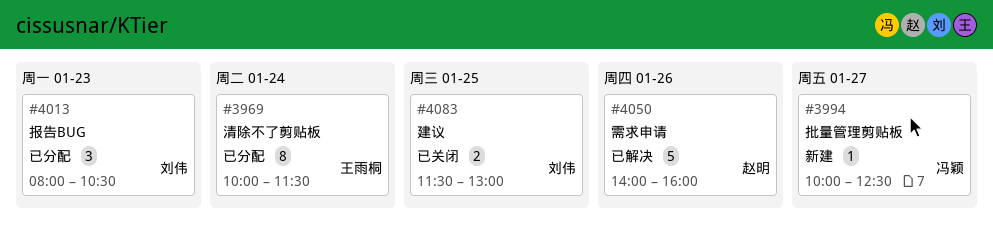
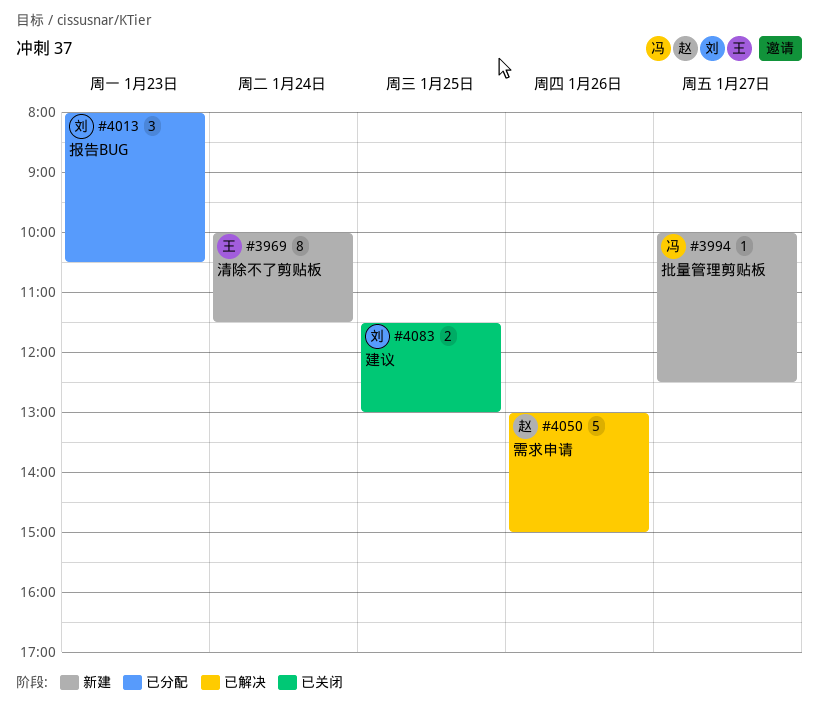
#3969, status: 已分配 -> 新建
#4050, begins: 14:00 -> 13:00
#4050, ends: 16:00 -> 15:00

